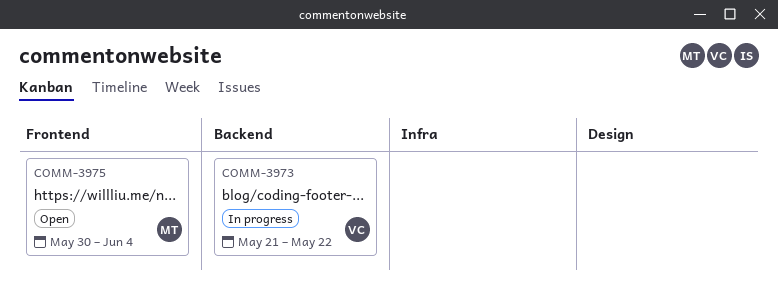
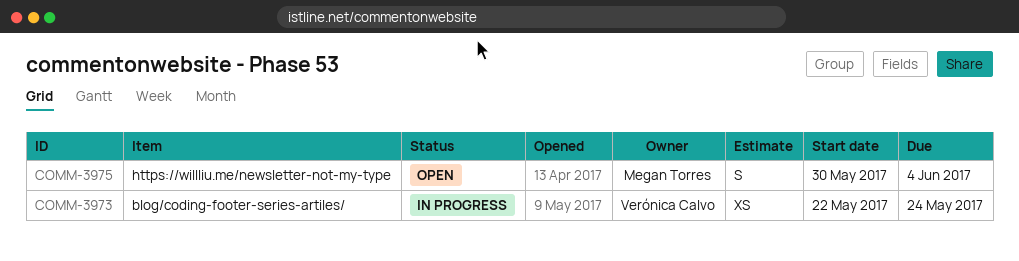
COMM-3973, start: May 21 -> May 22
COMM-3973, due: May 22 -> May 24

